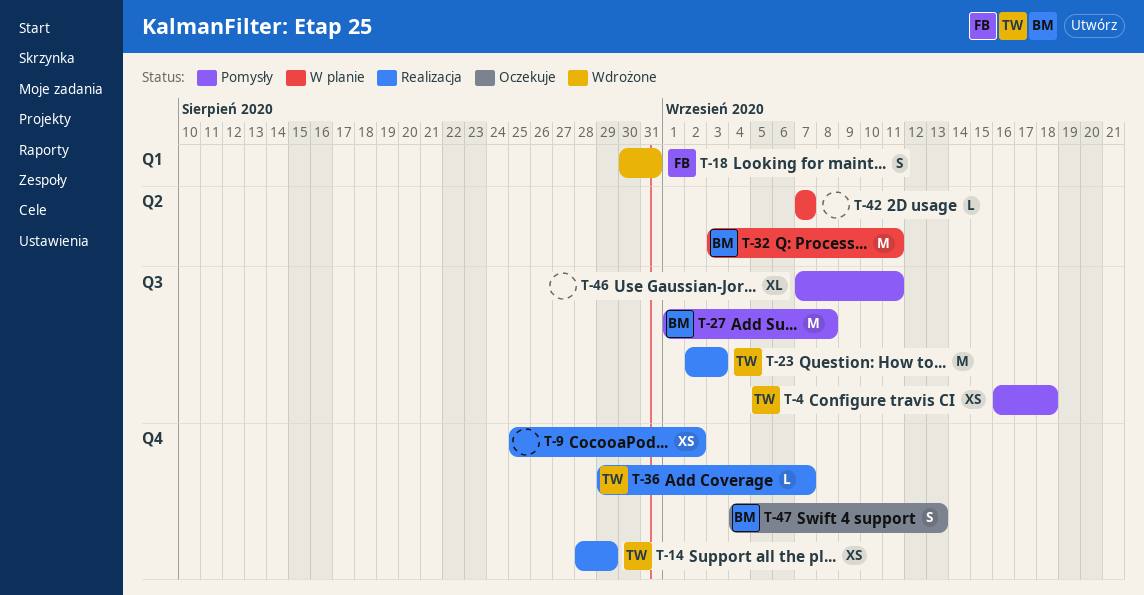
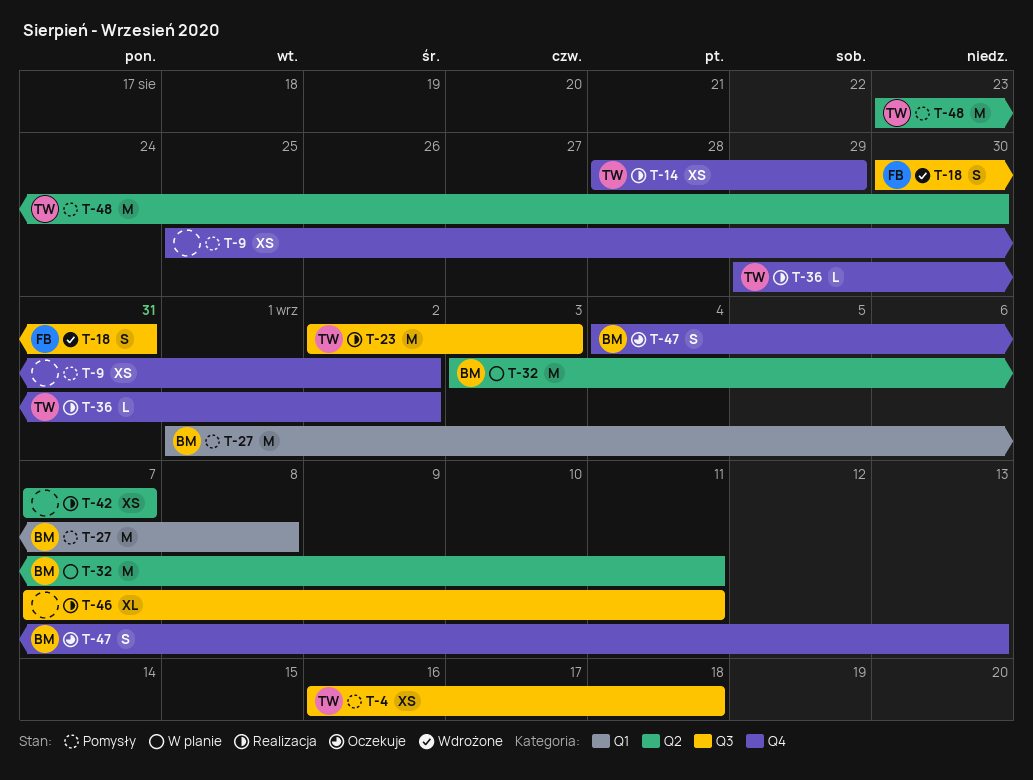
T-9, status: Realizacja -> Pomysły
T-18, label: Q1 -> Q3
T-27, label: Q3 -> Q1
T-36, due: Sep 7 -> Sep 2
T-42, status: W planie -> Realizacja
T-42, estimate: L -> XS
T-46, status: Pomysły -> Realizacja
T-48: none -> present

